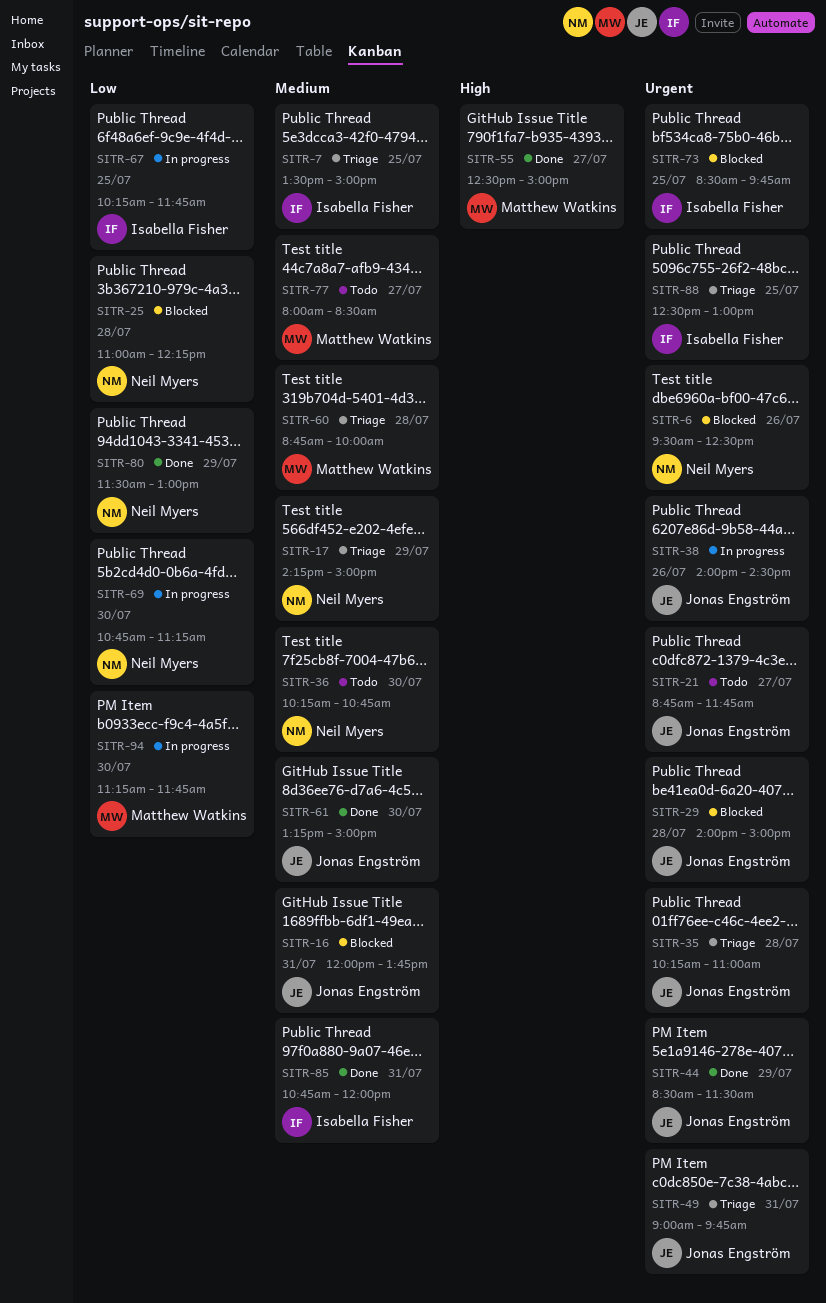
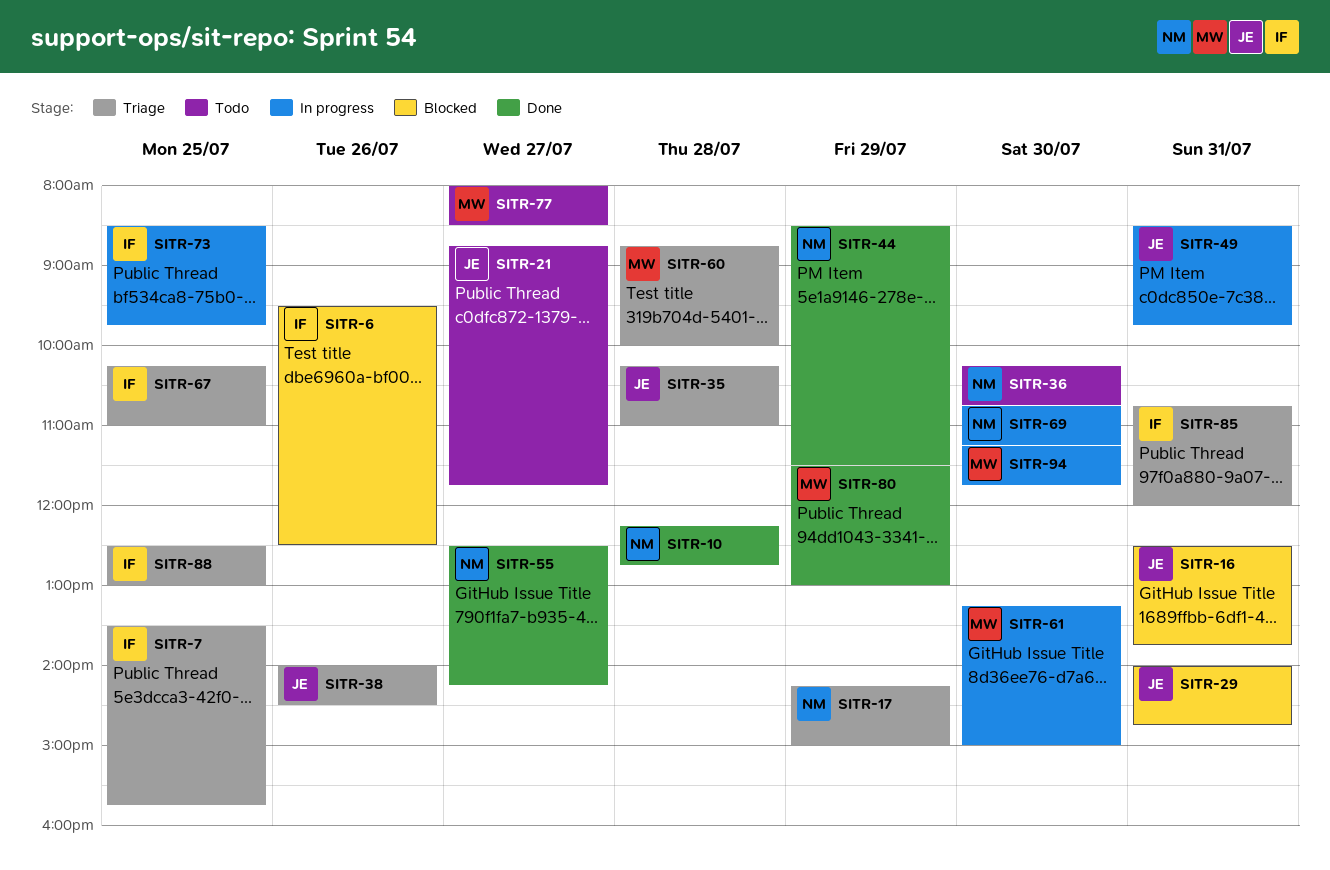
SITR-6, owner: Neil Myers -> Isabella Fisher
SITR-7, ends: 15:00 -> 15:45
SITR-10: none -> present
SITR-16, begins: 12:00 -> 12:30
SITR-25: present -> none
SITR-29, day: Jul 28 -> Jul 31
SITR-29, ends: 15:00 -> 14:45
SITR-38, status: In progress -> Triage
SITR-44, owner: Jonas Engström -> Neil Myers
SITR-49, status: Triage -> In progress
SITR-49, begins: 09:00 -> 08:30
SITR-55, owner: Matthew Watkins -> Neil Myers
SITR-55, ends: 15:00 -> 14:15
SITR-61, status: Done -> In progress
SITR-61, owner: Jonas Engström -> Matthew Watkins
SITR-67, status: In progress -> Triage
SITR-67, ends: 11:45 -> 11:00
SITR-73, status: Blocked -> In progress
SITR-80, owner: Neil Myers -> Matthew Watkins
SITR-85, status: Done -> Triage

